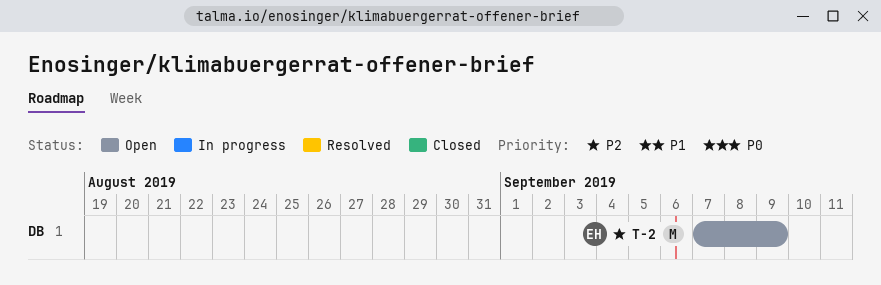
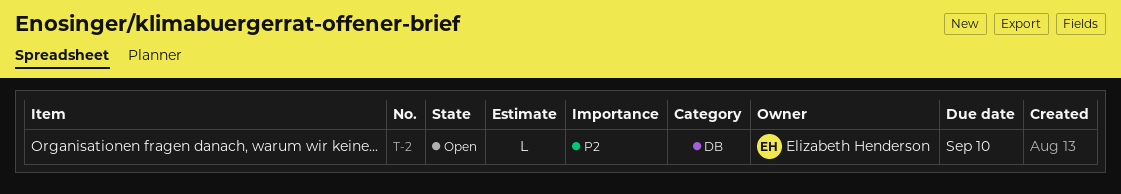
T-2, estimate: M -> L
T-2, due: Sep 9 -> Sep 10

